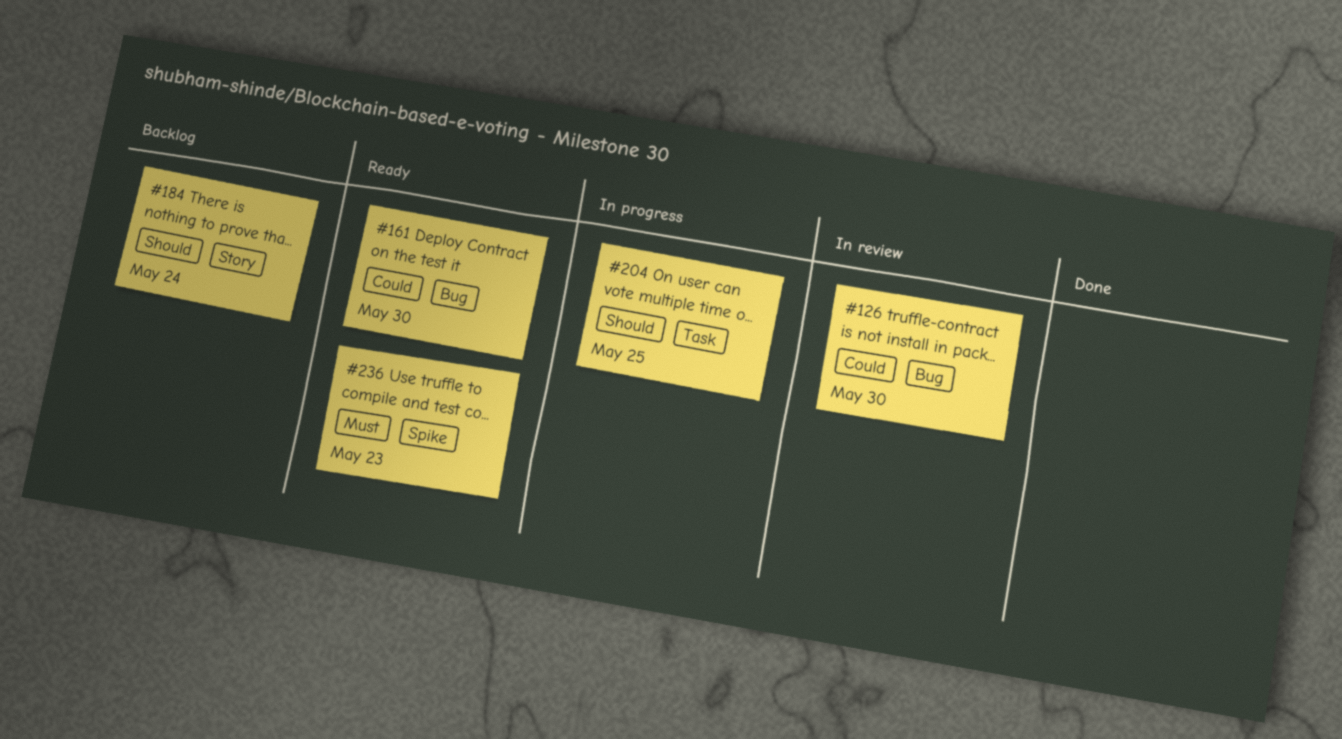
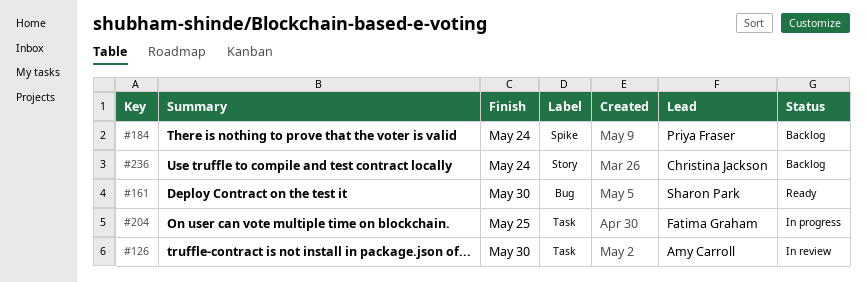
#126, label: Bug -> Task
#184, label: Story -> Spike
#236, status: Ready -> Backlog
#236, label: Spike -> Story
#236, due: May 23 -> May 24

